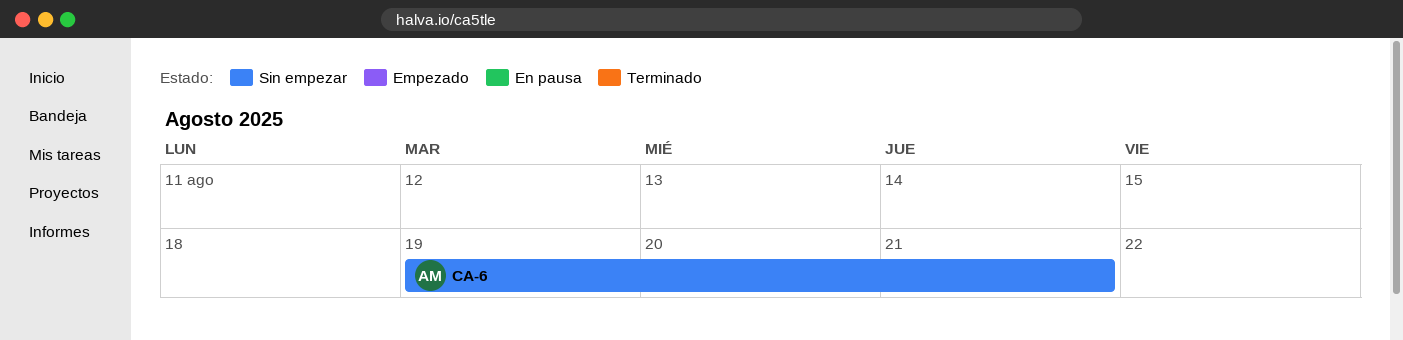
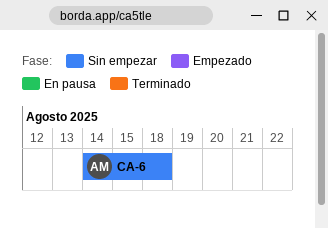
CA-6, start: Aug 19 -> Aug 14
CA-6, due: Aug 21 -> Aug 18

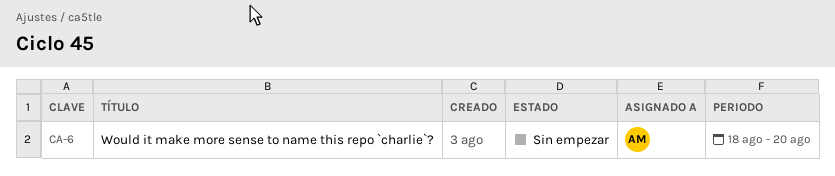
CA-6, start: Aug 14 -> Aug 18
CA-6, due: Aug 18 -> Aug 20

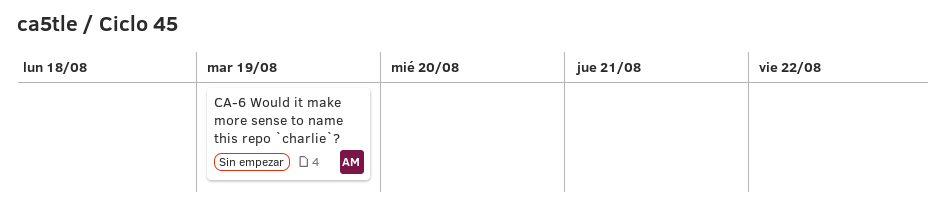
CA-6, due: Aug 20 -> Aug 19

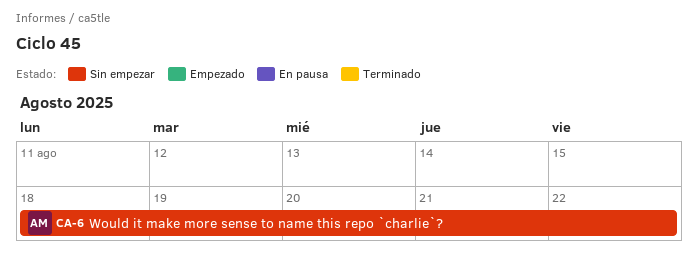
CA-6, due: Aug 19 -> Aug 22

